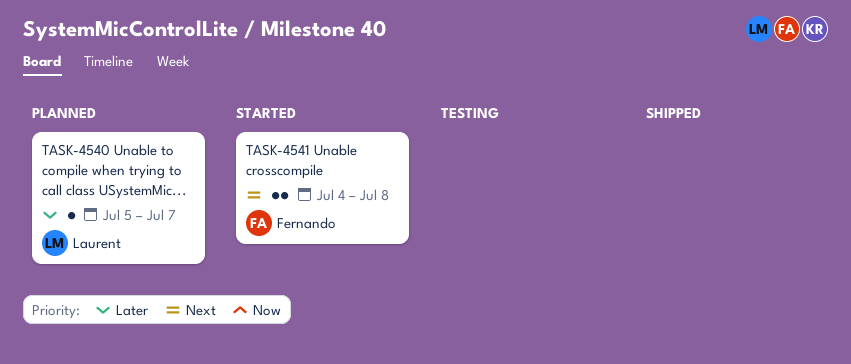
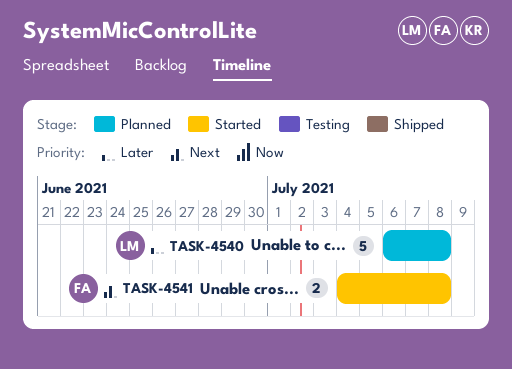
TASK-4540, estimate: 1 -> 5
TASK-4540, start: Jul 5 -> Jul 6
TASK-4540, due: Jul 7 -> Jul 8

